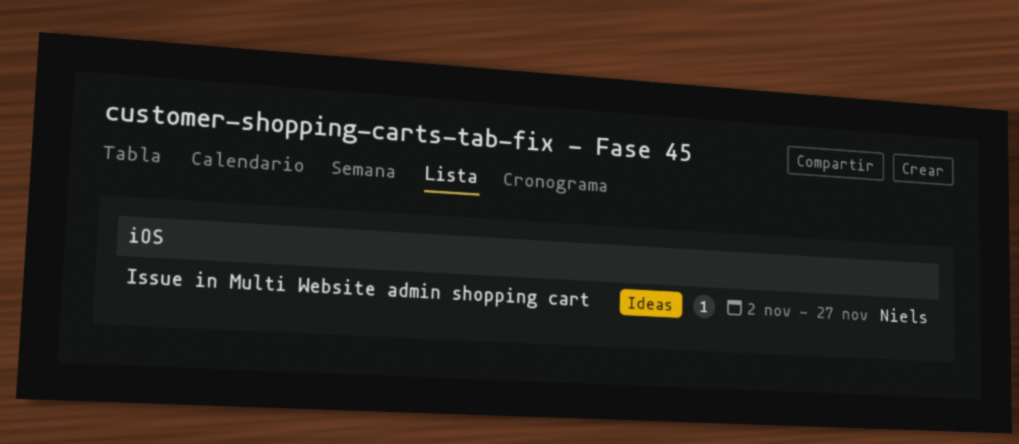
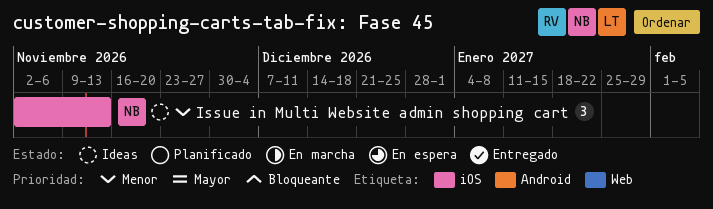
Issue in Multi Website admin shopping cart, estimate: 1 -> 3
Issue in Multi Website admin shopping cart, due: Nov 27 -> Nov 13

